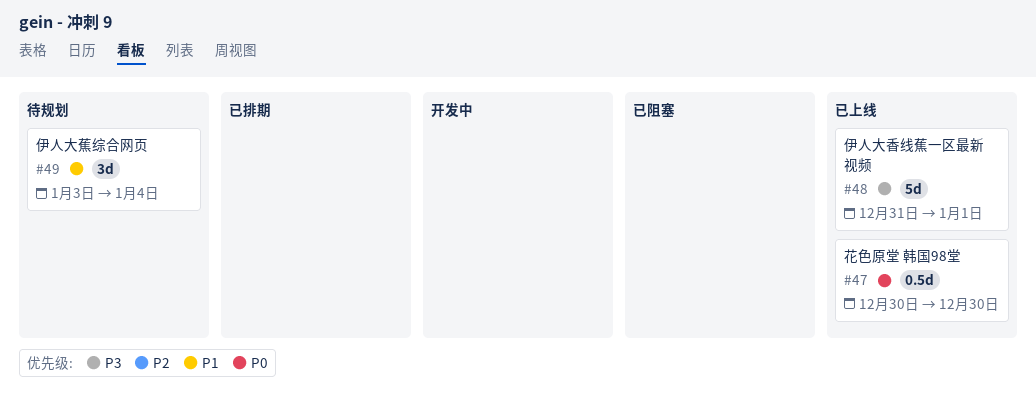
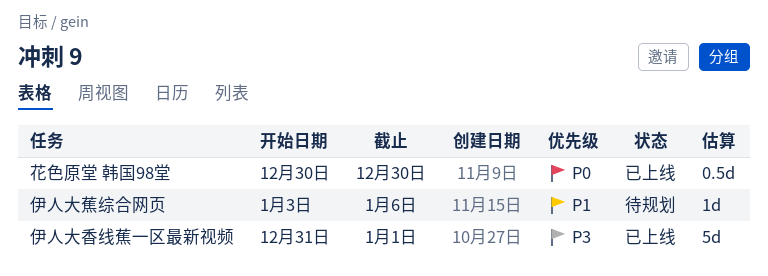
伊人大蕉综合网页, estimate: 3d -> 1d
伊人大蕉综合网页, due: Jan 4 -> Jan 6

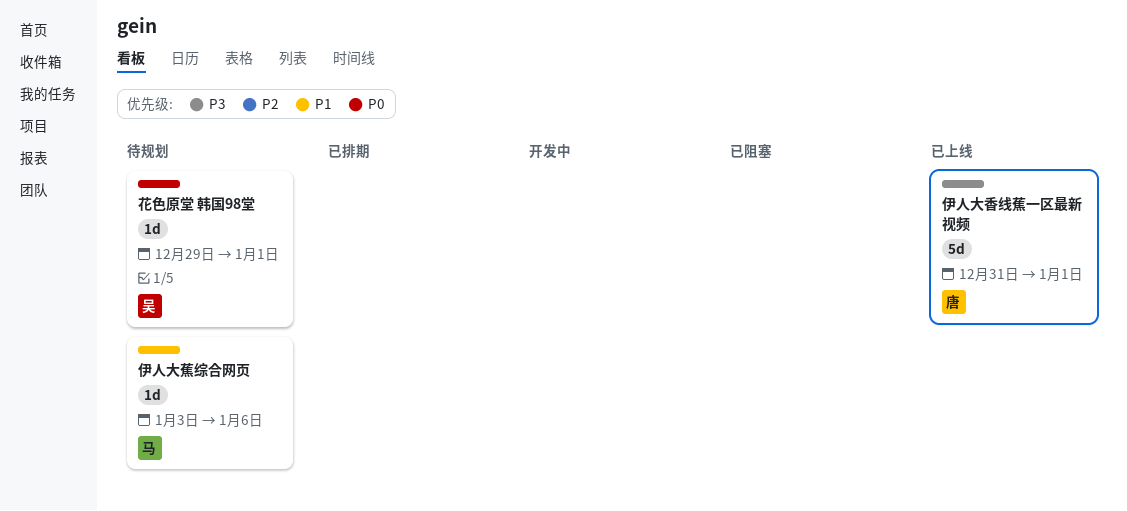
花色原堂 韩国98堂, status: 已上线 -> 待规划
花色原堂 韩国98堂, estimate: 0.5d -> 1d
花色原堂 韩国98堂, start: Dec 30 -> Dec 29
花色原堂 韩国98堂, due: Dec 30 -> Jan 1

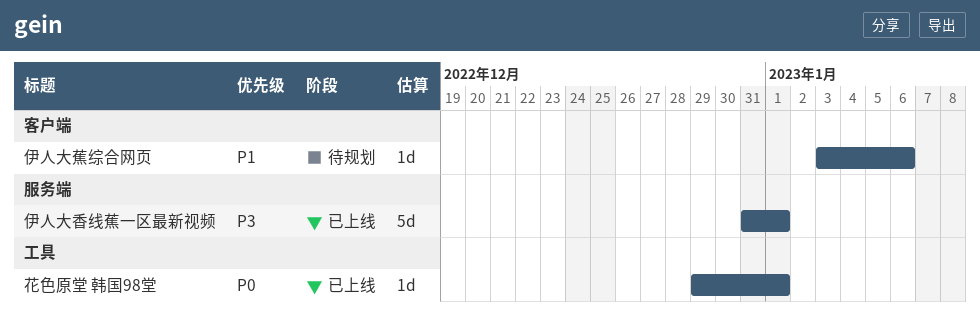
花色原堂 韩国98堂, status: 待规划 -> 已上线

